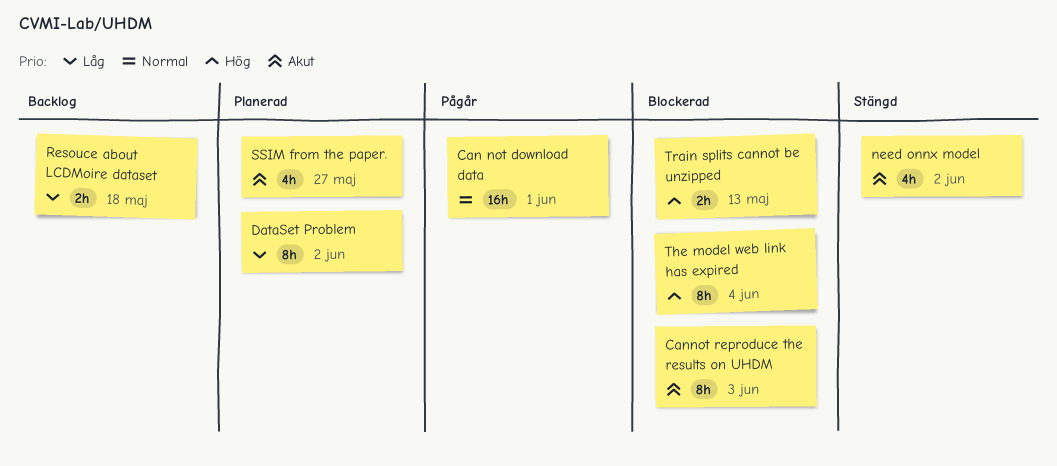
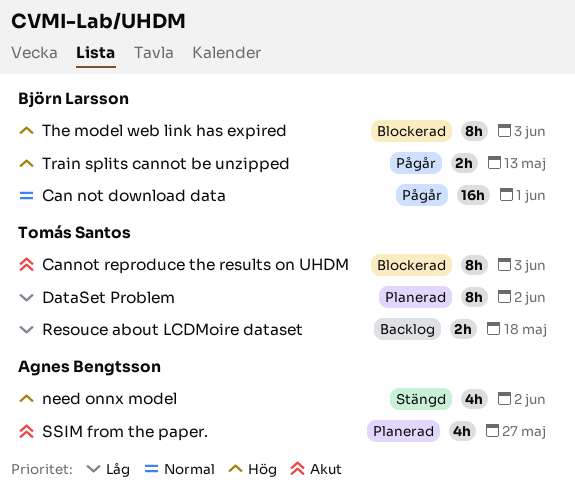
need onnx model, priority: Akut -> Hög
The model web link has expired, due: Jun 4 -> Jun 3
Train splits cannot be unzipped, status: Blockerad -> Pågår

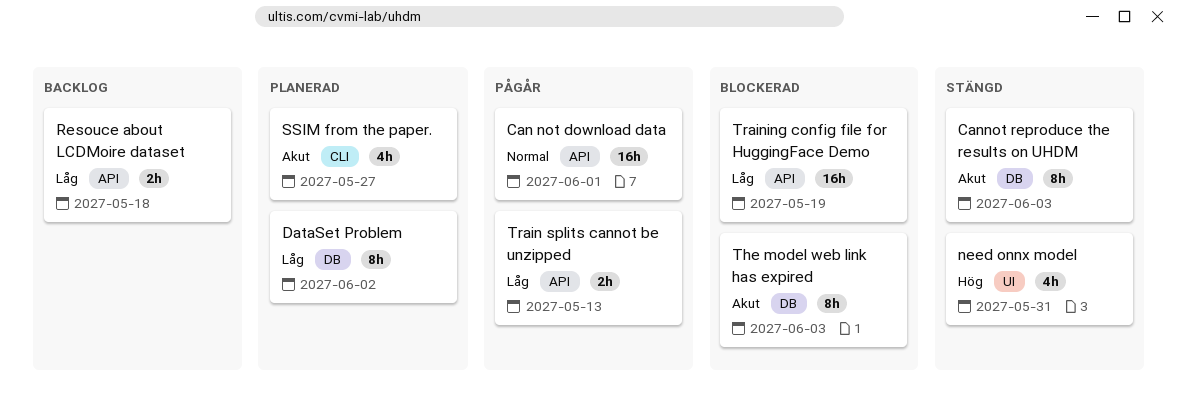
Cannot reproduce the results on UHDM, status: Blockerad -> Stängd
need onnx model, due: Jun 2 -> May 31
The model web link has expired, priority: Hög -> Akut
Train splits cannot be unzipped, priority: Hög -> Låg
Training config file for HuggingFace Demo: none -> present

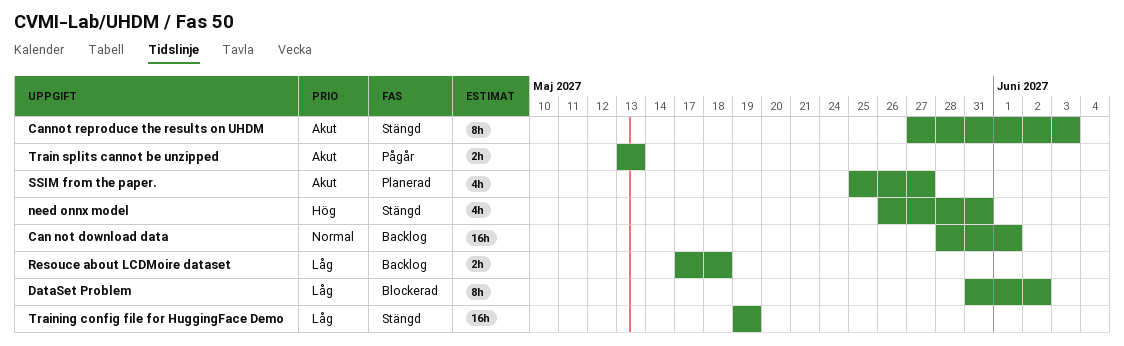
Can not download data, status: Pågår -> Backlog
DataSet Problem, status: Planerad -> Blockerad
The model web link has expired: present -> none
Train splits cannot be unzipped, priority: Låg -> Akut
Training config file for HuggingFace Demo, status: Blockerad -> Stängd

